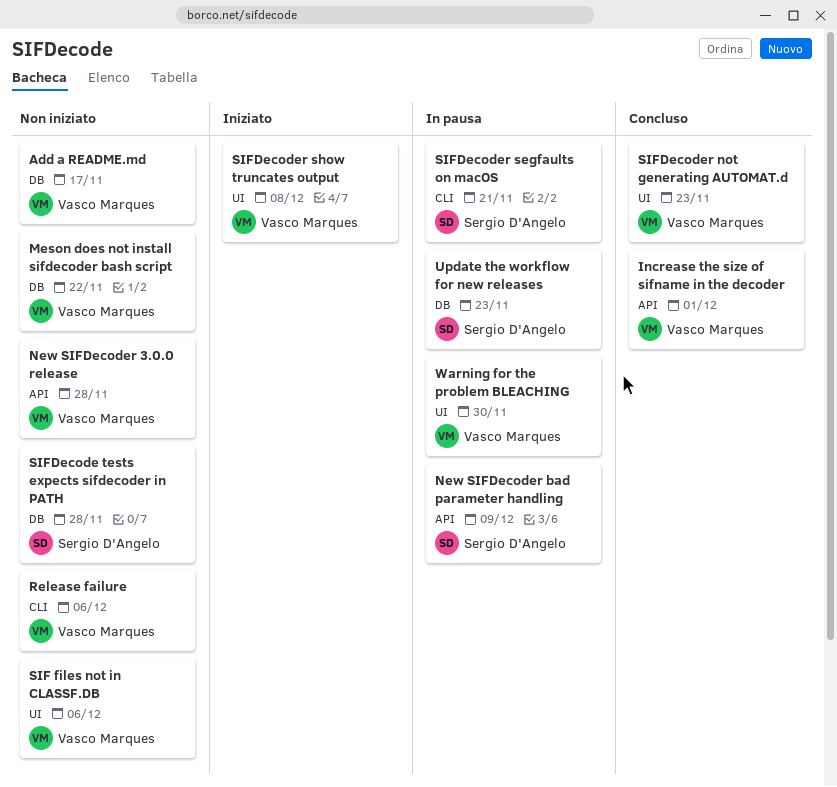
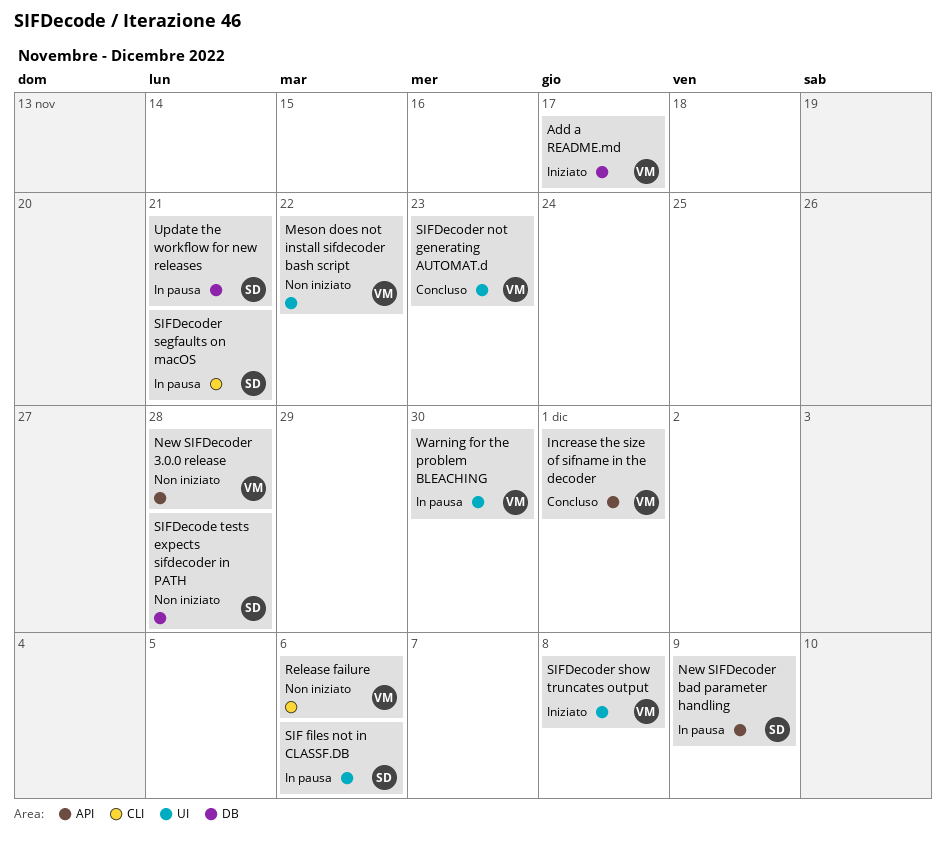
Add a README.md, status: Non iniziato -> Iniziato
Meson does not install sifdecoder bash script, label: DB -> UI
SIF files not in CLASSF.DB, status: Non iniziato -> In pausa
SIF files not in CLASSF.DB, owner: Vasco Marques -> Sergio D'Angelo
Update the workflow for new releases, due: Nov 23 -> Nov 21

